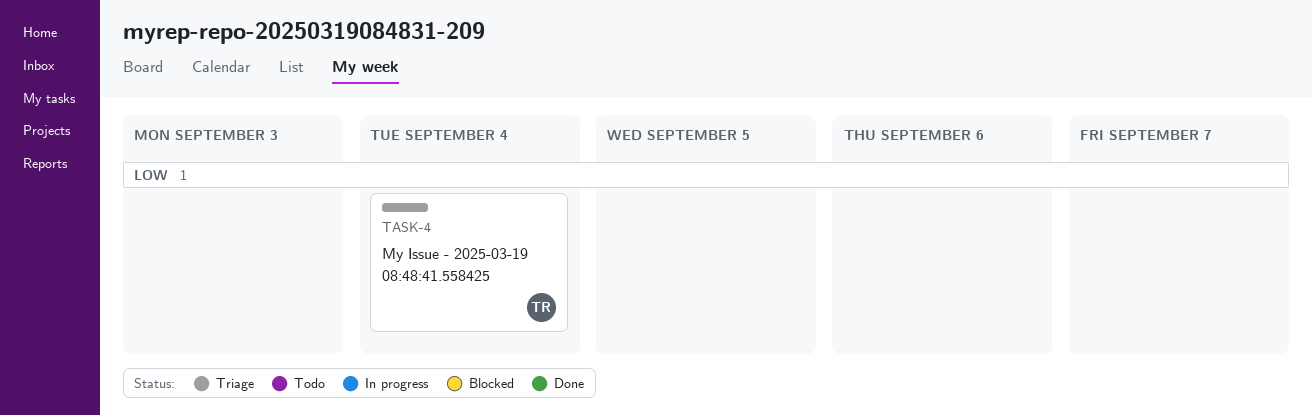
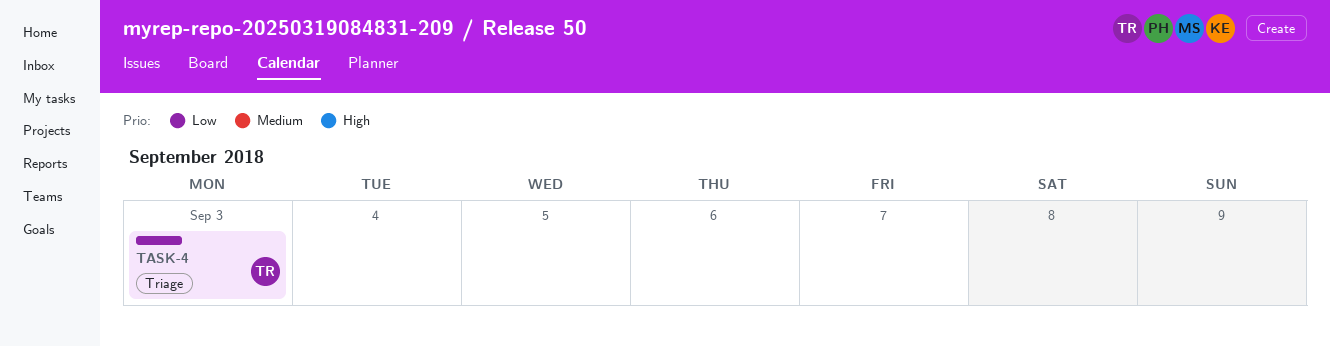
TASK-4, due: Sep 4 -> Sep 3

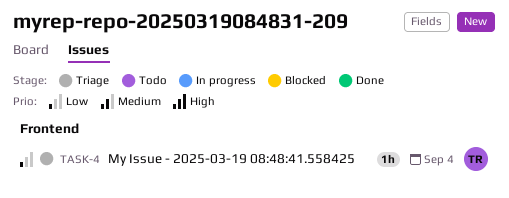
TASK-4, due: Sep 3 -> Sep 4

